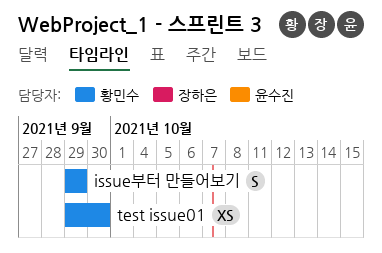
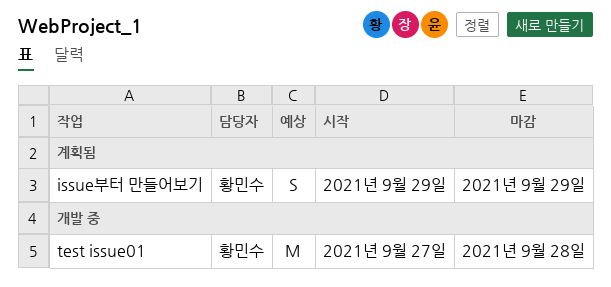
test issue01, estimate: XS -> M
test issue01, start: Sep 29 -> Sep 27
test issue01, due: Sep 30 -> Sep 28

